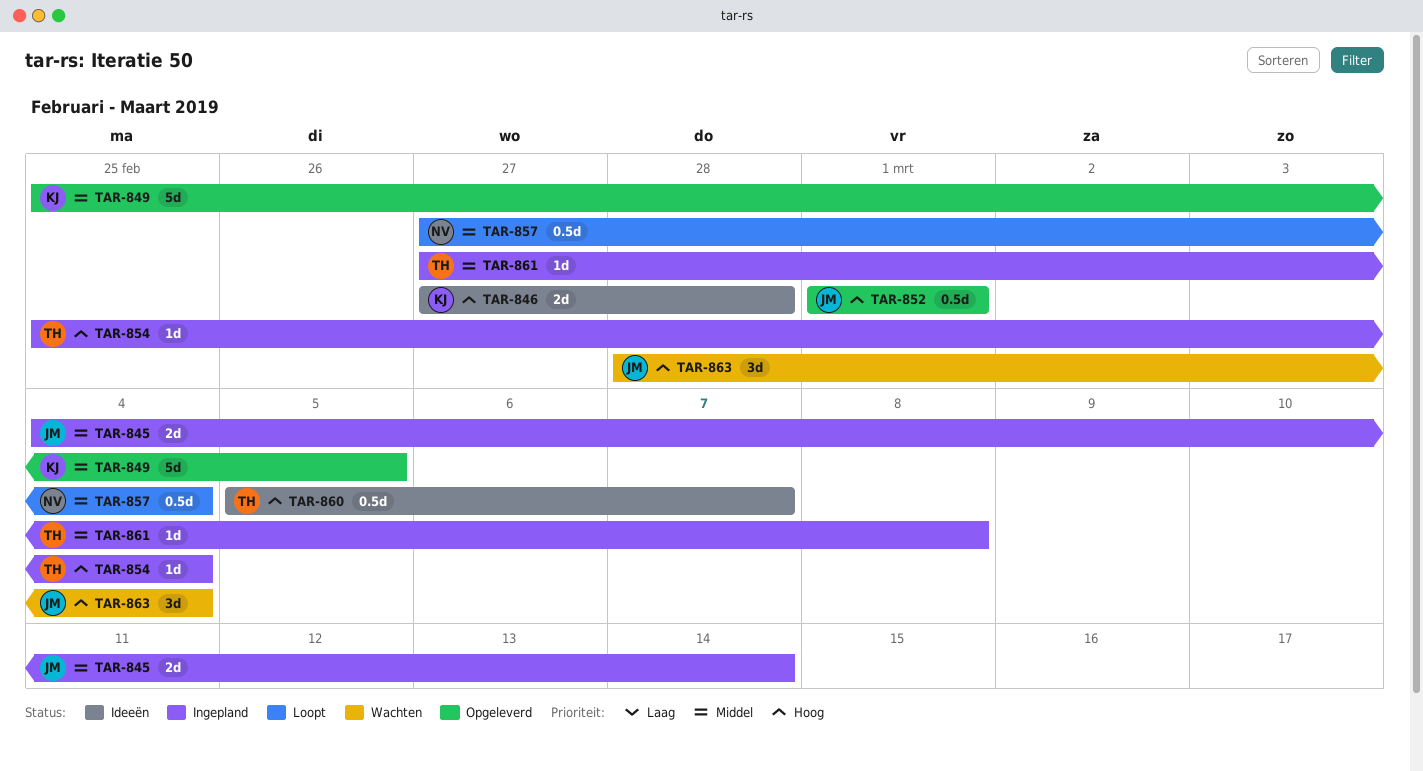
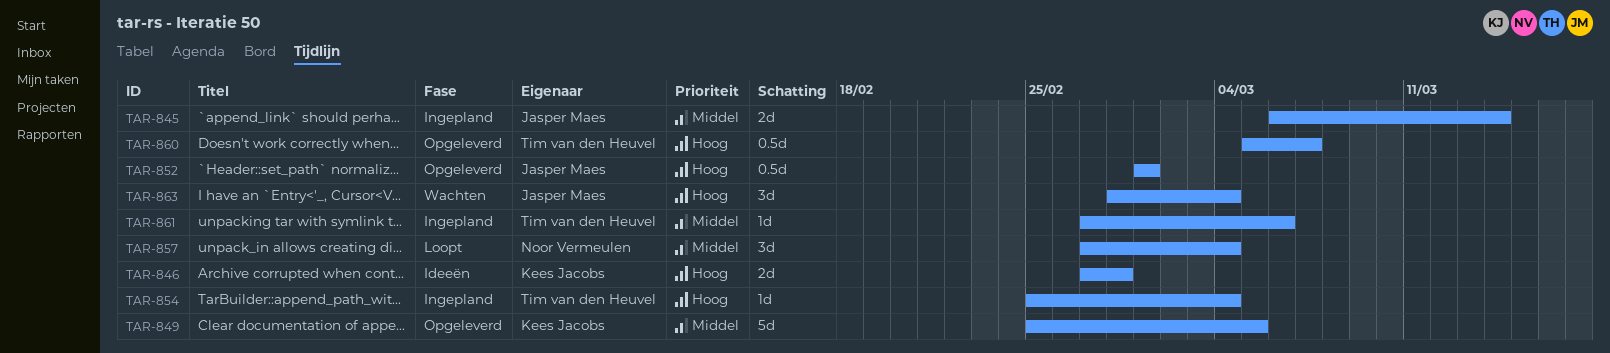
TAR-845, start: Mar 4 -> Mar 6
TAR-857, estimate: 0.5d -> 3d
TAR-860, status: Ideeën -> Opgeleverd
TAR-861, due: Mar 8 -> Mar 6

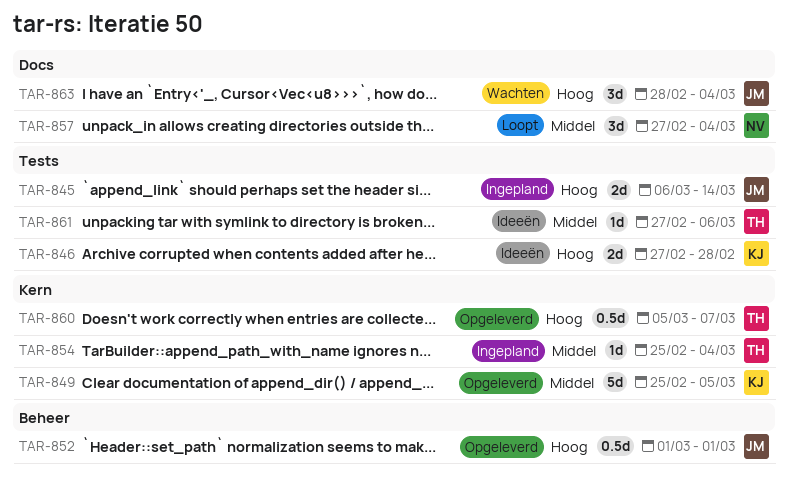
TAR-845, priority: Middel -> Hoog
TAR-854, priority: Hoog -> Middel
TAR-861, status: Ingepland -> Ideeën

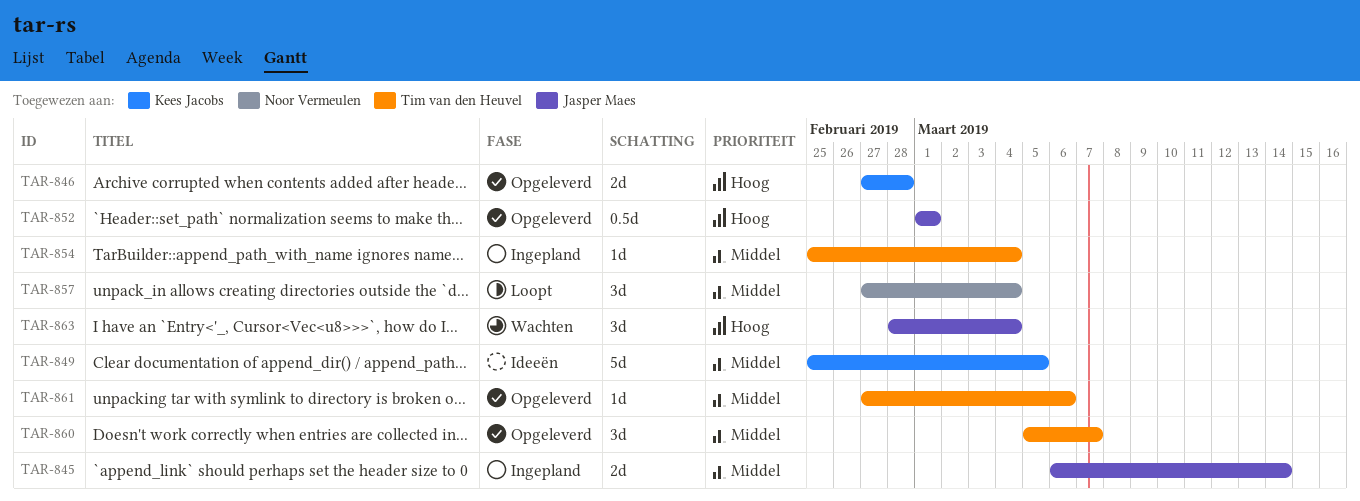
TAR-845, priority: Hoog -> Middel
TAR-846, status: Ideeën -> Opgeleverd
TAR-849, status: Opgeleverd -> Ideeën
TAR-860, priority: Hoog -> Middel
TAR-860, estimate: 0.5d -> 3d
TAR-861, status: Ideeën -> Opgeleverd

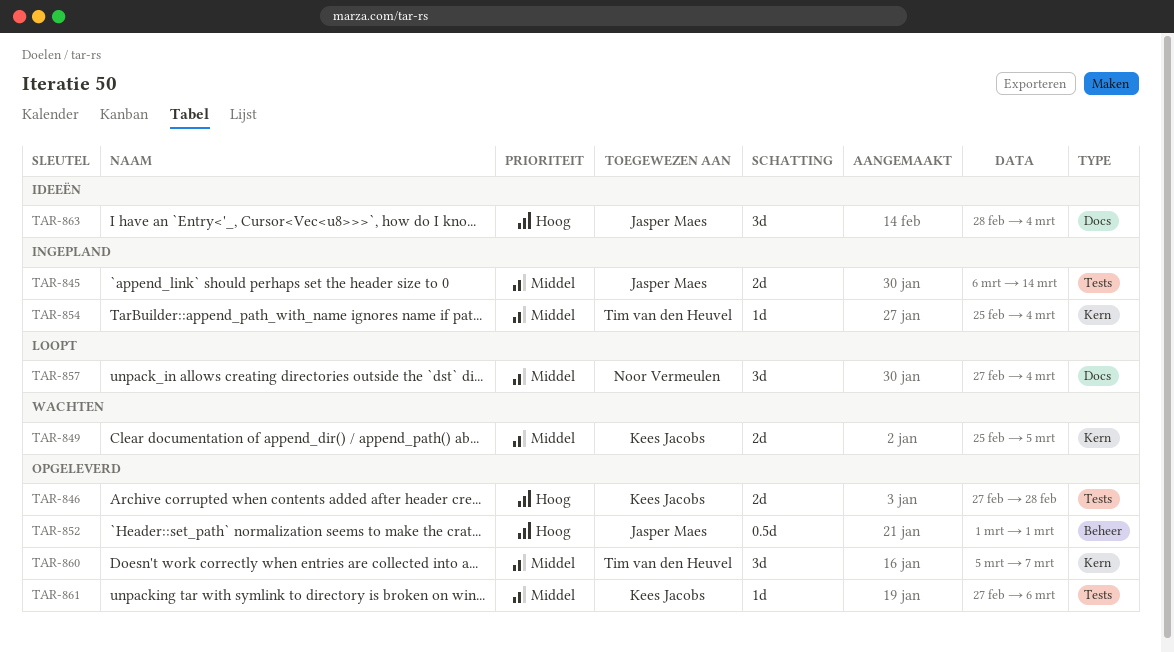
TAR-849, status: Ideeën -> Wachten
TAR-849, estimate: 5d -> 2d
TAR-861, owner: Tim van den Heuvel -> Kees Jacobs
TAR-863, status: Wachten -> Ideeën

